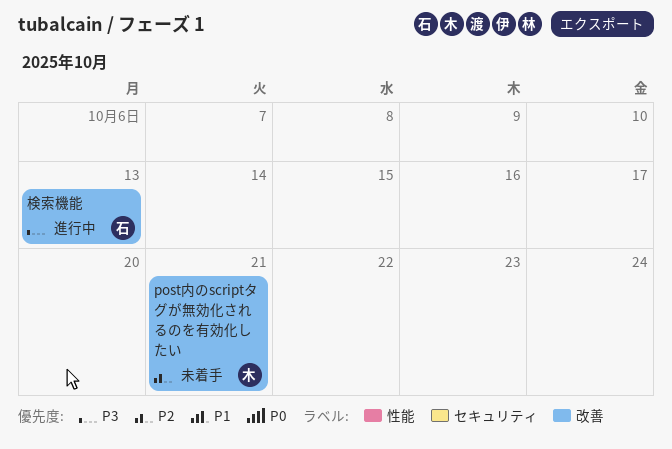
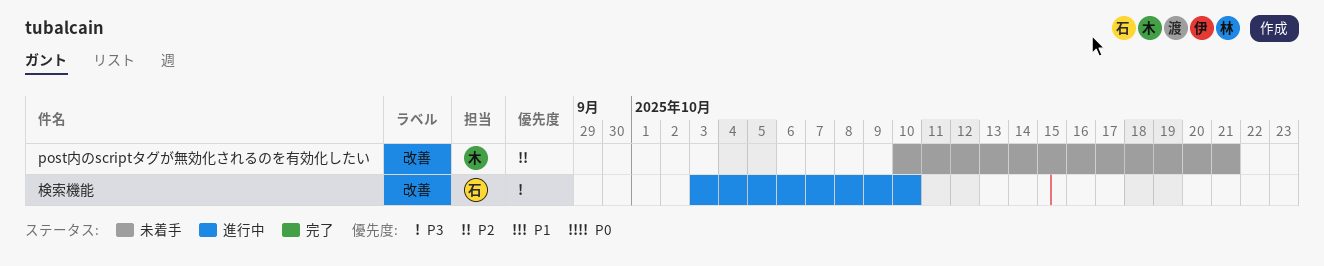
検索機能, due: Oct 13 -> Oct 10

